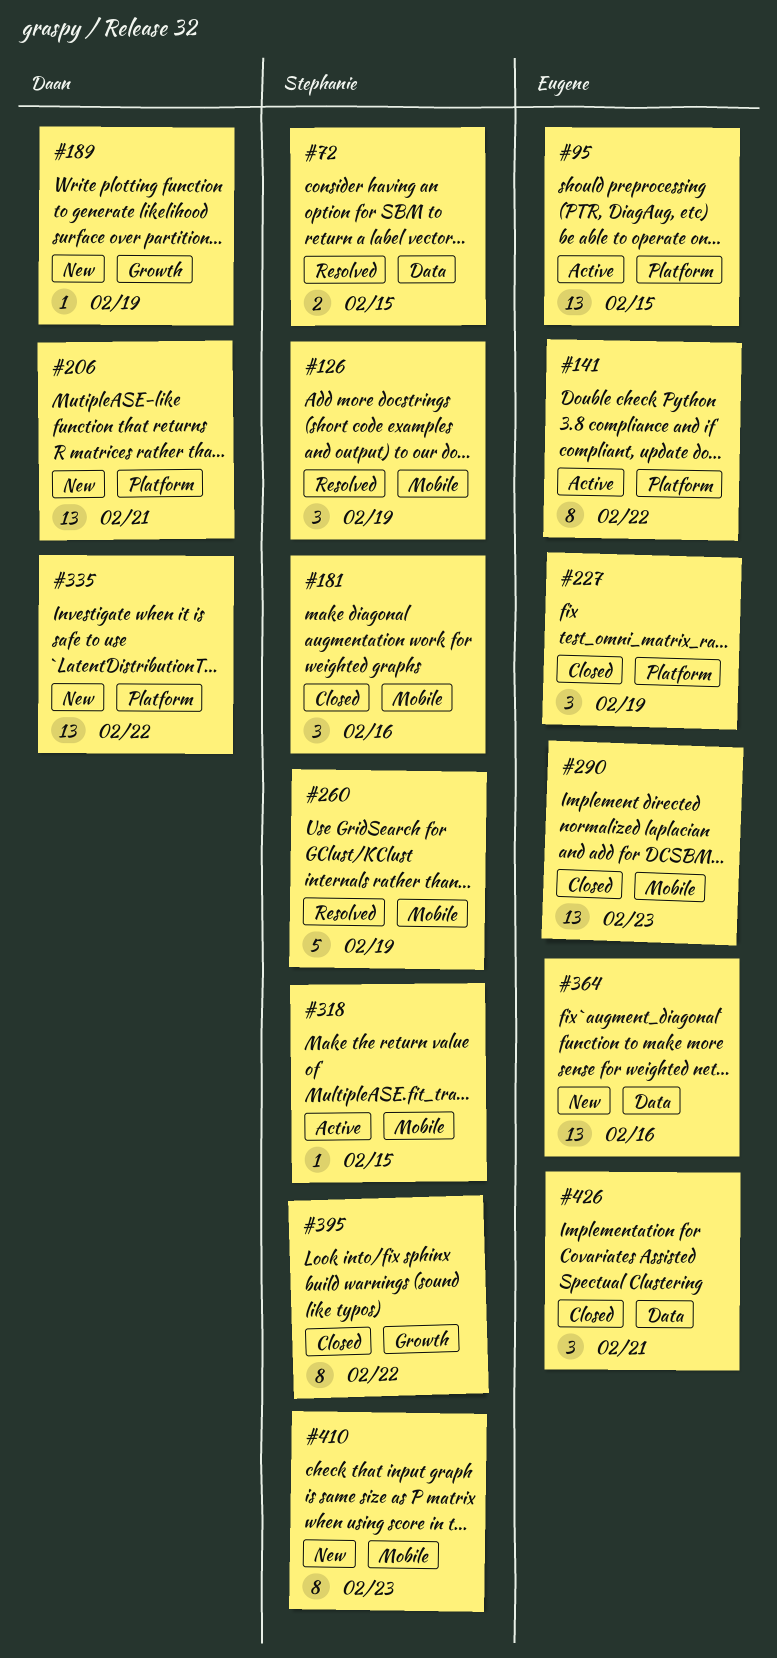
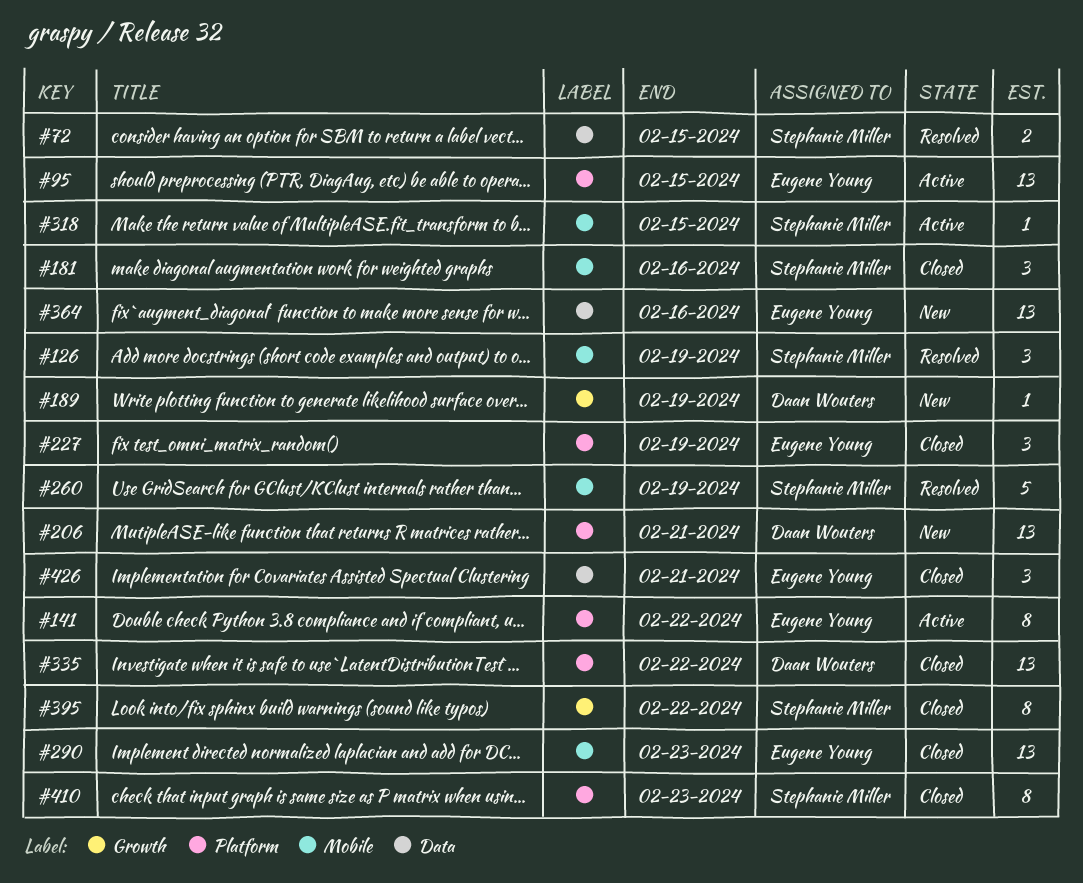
#335, status: New -> Closed
#410, status: New -> Closed
#410, label: Mobile -> Platform

